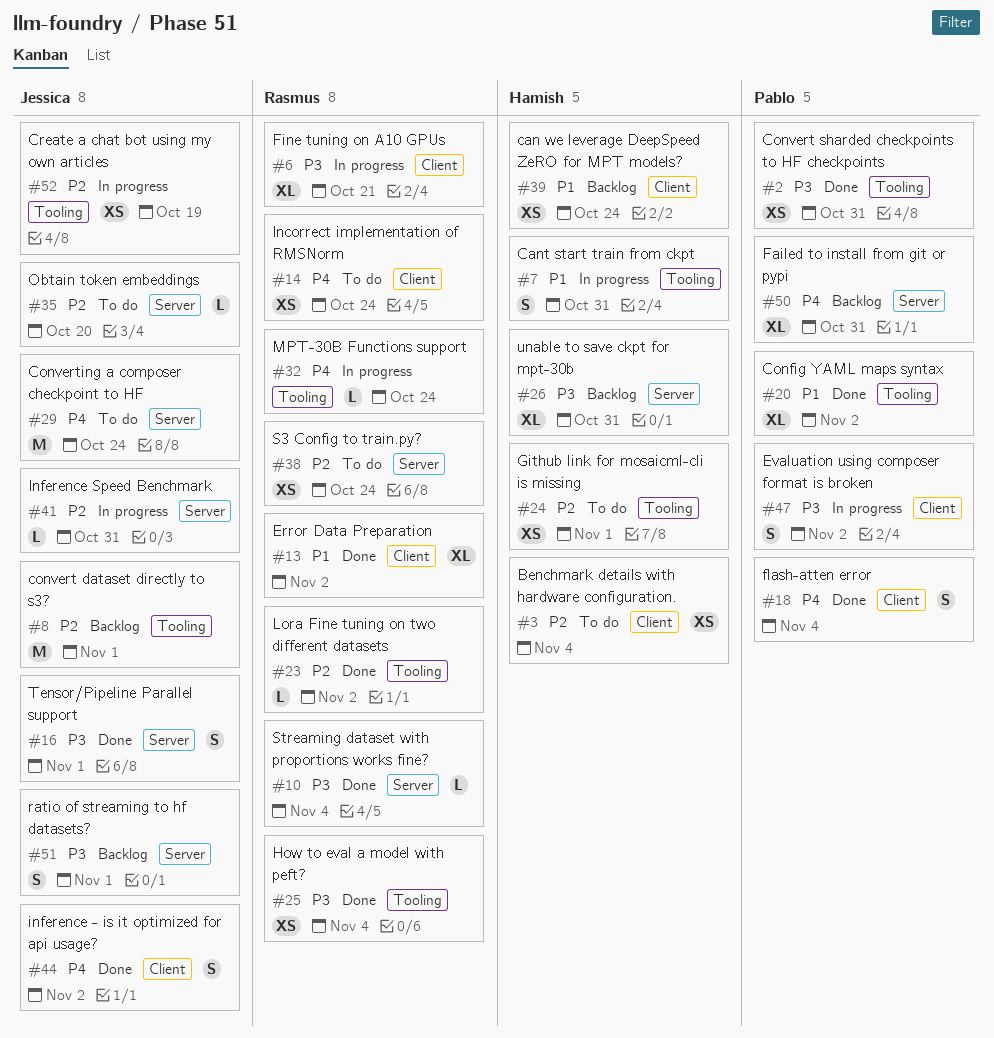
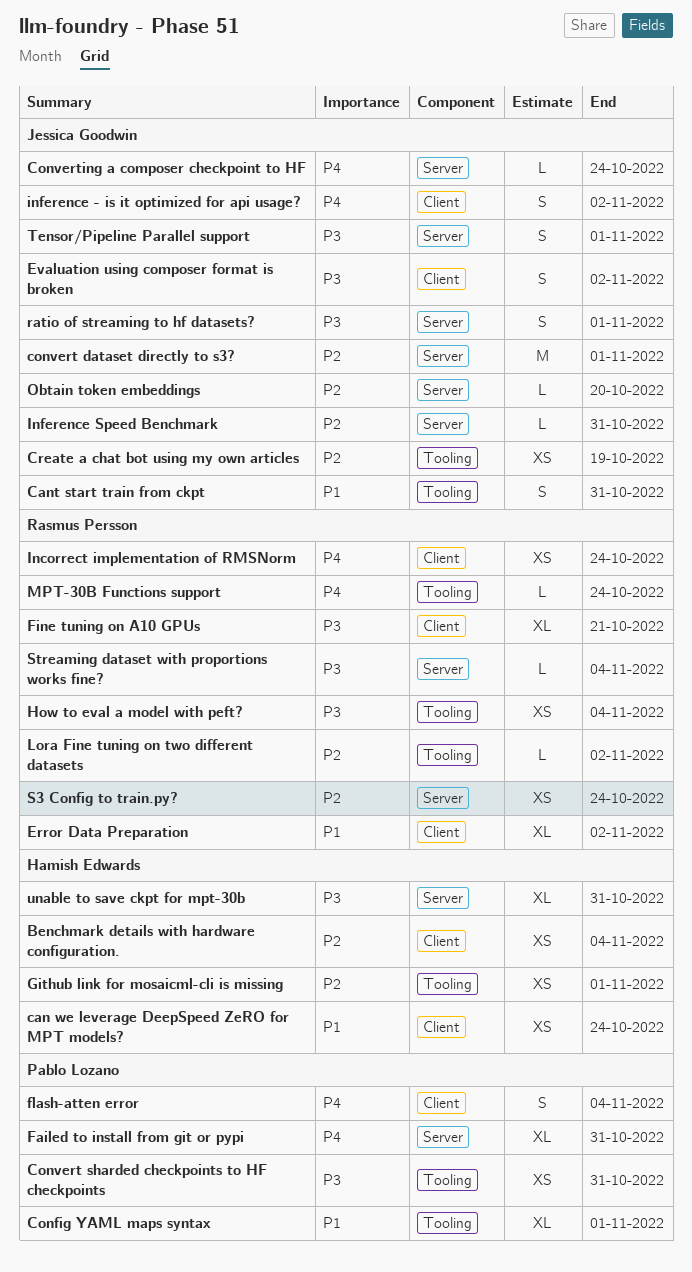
Cant start train from ckpt, owner: Hamish Edwards -> Jessica Goodwin
Config YAML maps syntax, due: Nov 2 -> Nov 1
convert dataset directly to s3?, label: Tooling -> Server
Converting a composer checkpoint to HF, estimate: M -> L
Evaluation using composer format is broken, owner: Pablo Lozano -> Jessica Goodwin

